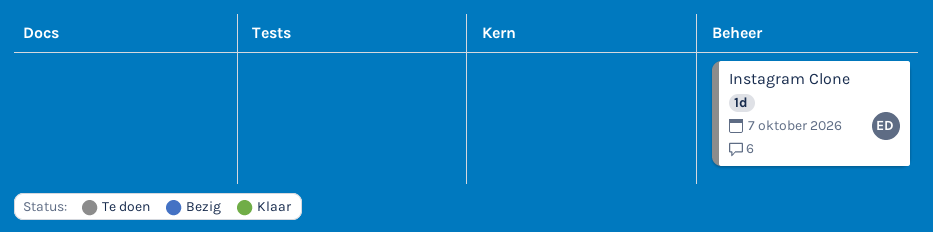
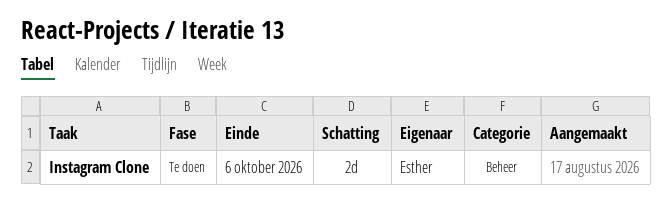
Instagram Clone, estimate: 1d -> 2d
Instagram Clone, due: Oct 7 -> Oct 6

